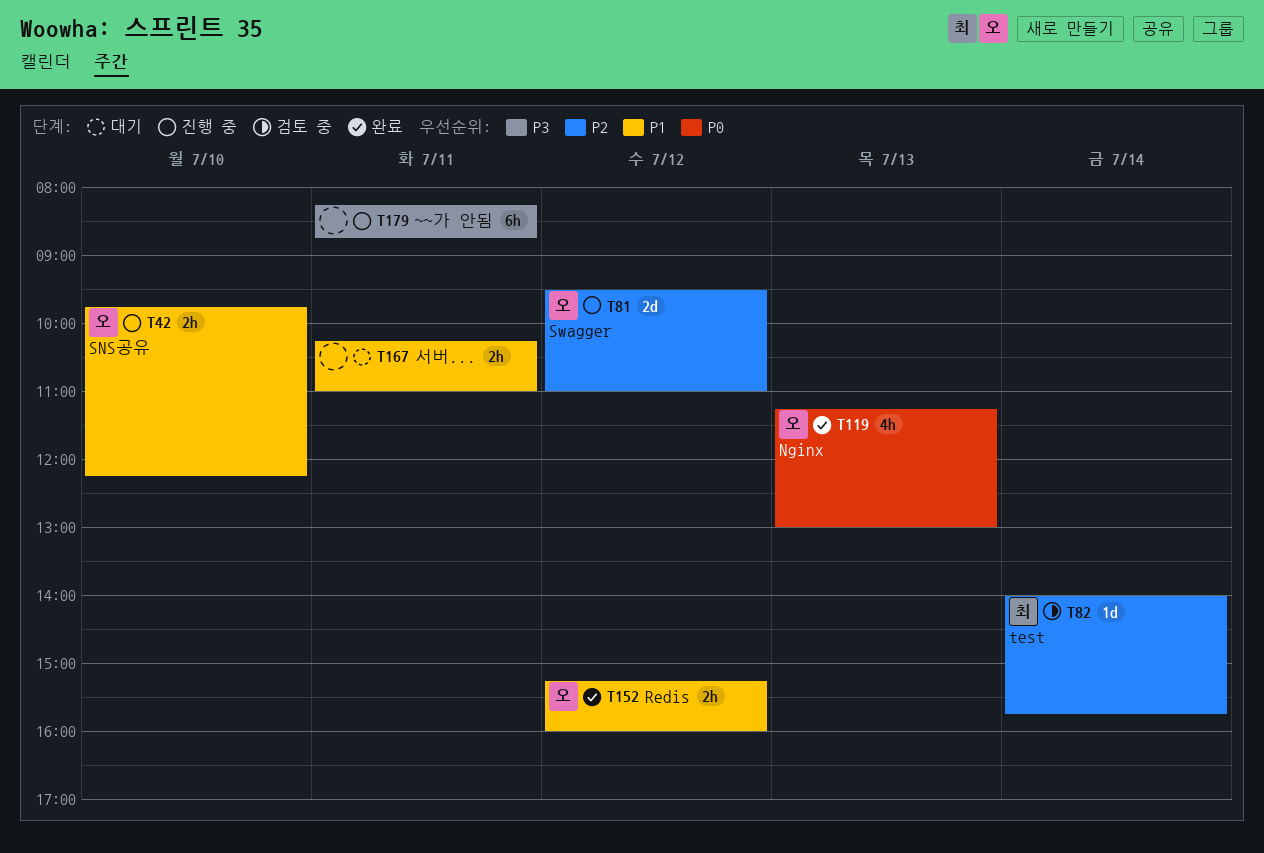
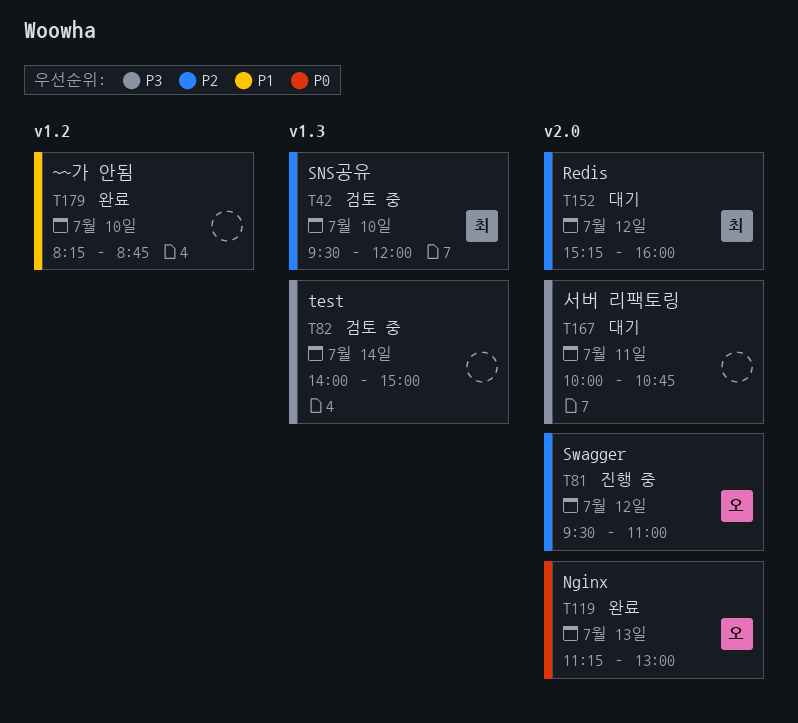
T42, status: 진행 중 -> 검토 중
T42, owner: 오 -> 최
T42, priority: P1 -> P2
T42, begins: 09:45 -> 09:30
T42, ends: 12:15 -> 12:00
T82, owner: 최 -> none
T82, priority: P2 -> P3
T82, ends: 15:45 -> 15:00
T152, status: 완료 -> 대기
T152, owner: 오 -> 최
T152, priority: P1 -> P2
T167, priority: P1 -> P3
T167, begins: 10:15 -> 10:00
T167, ends: 11:00 -> 10:45
T179, status: 진행 중 -> 완료
T179, priority: P3 -> P1
T179, day: Jul 11 -> Jul 10

